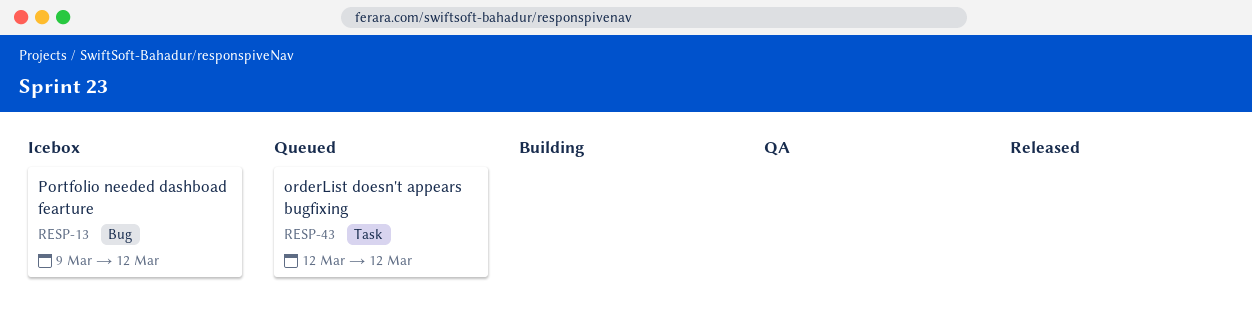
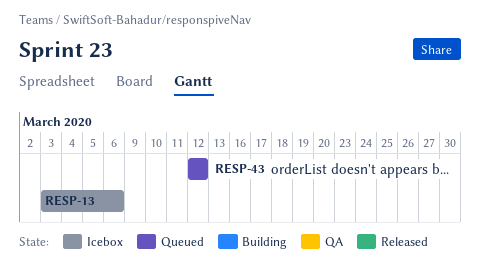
RESP-13, start: Mar 9 -> Mar 3
RESP-13, due: Mar 12 -> Mar 6

